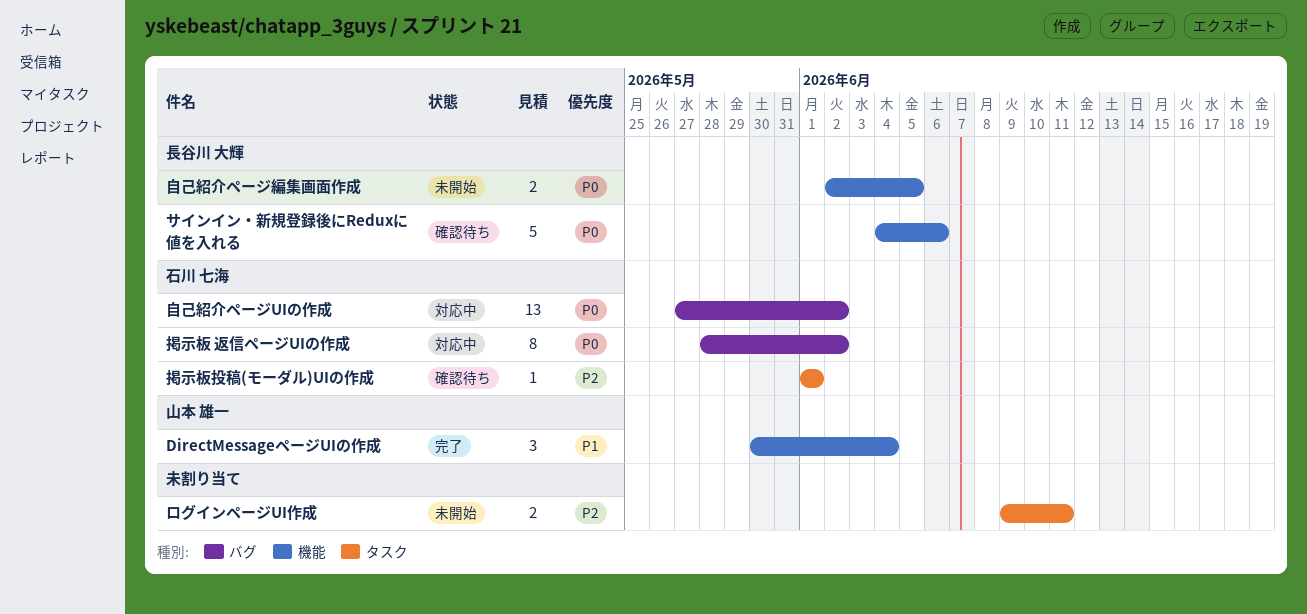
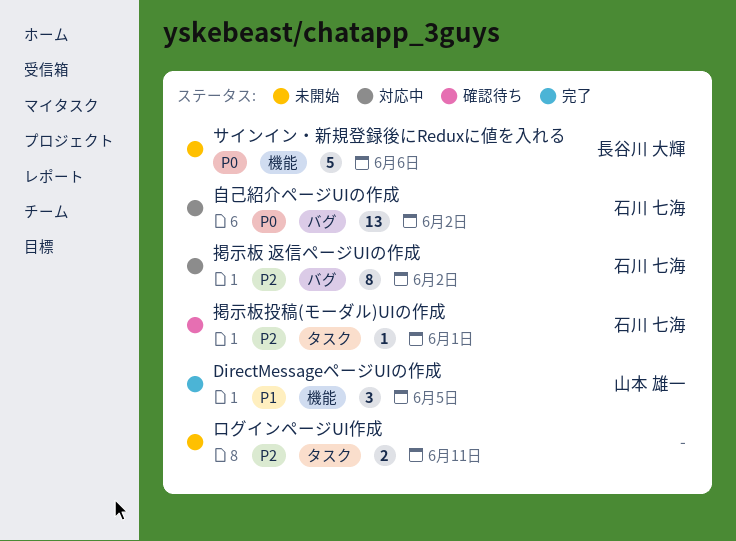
DirectMessageページUIの作成, due: Jun 4 -> Jun 5
サインイン・新規登録後にReduxに値を入れる, status: 確認待ち -> 未開始
掲示板 返信ページUIの作成, priority: P0 -> P2
自己紹介ページ編集画面作成: present -> none

